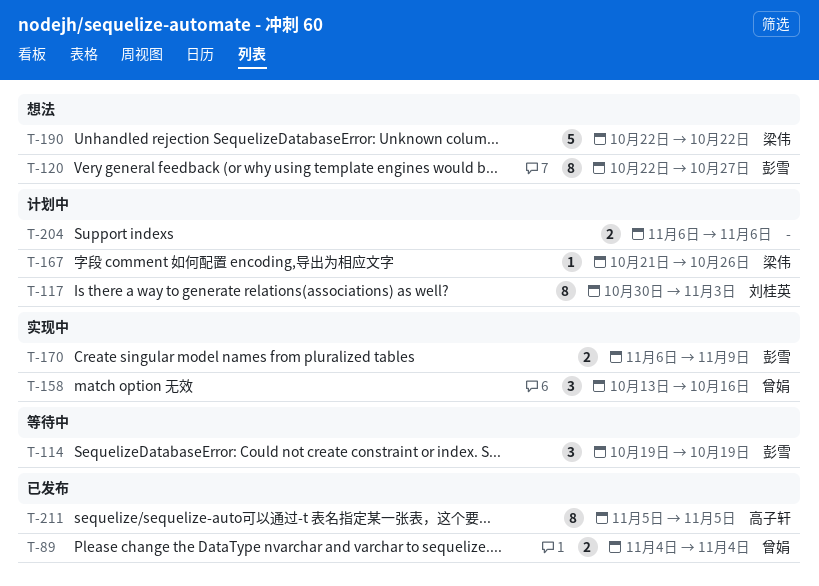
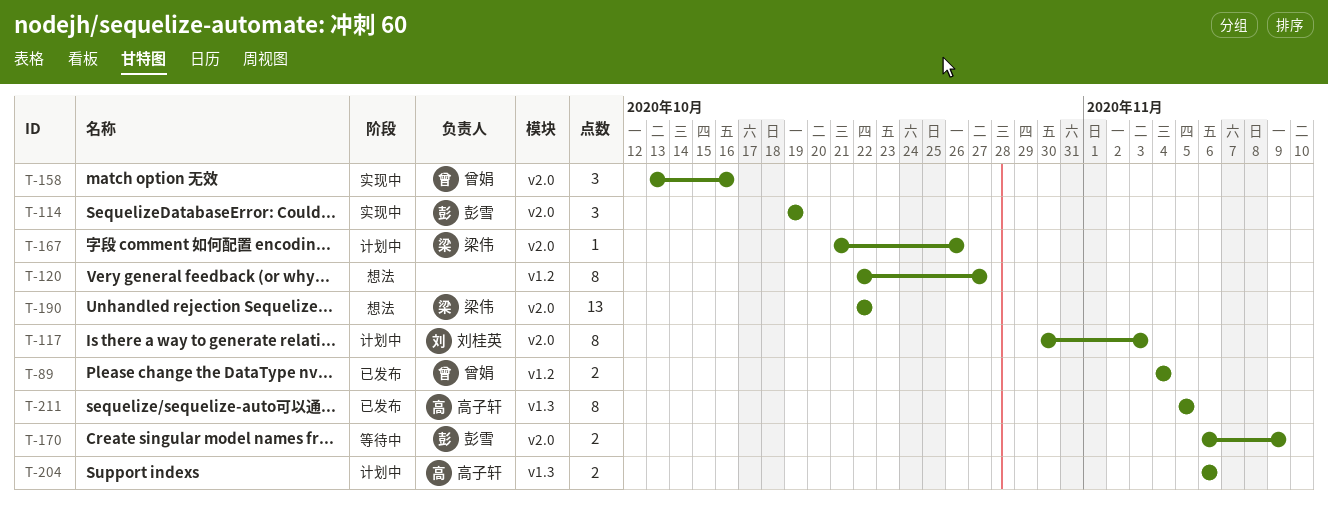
T-114, status: 等待中 -> 实现中
T-120, owner: 彭雪 -> none
T-170, status: 实现中 -> 等待中
T-190, estimate: 5 -> 13
T-204, owner: none -> 高子轩

